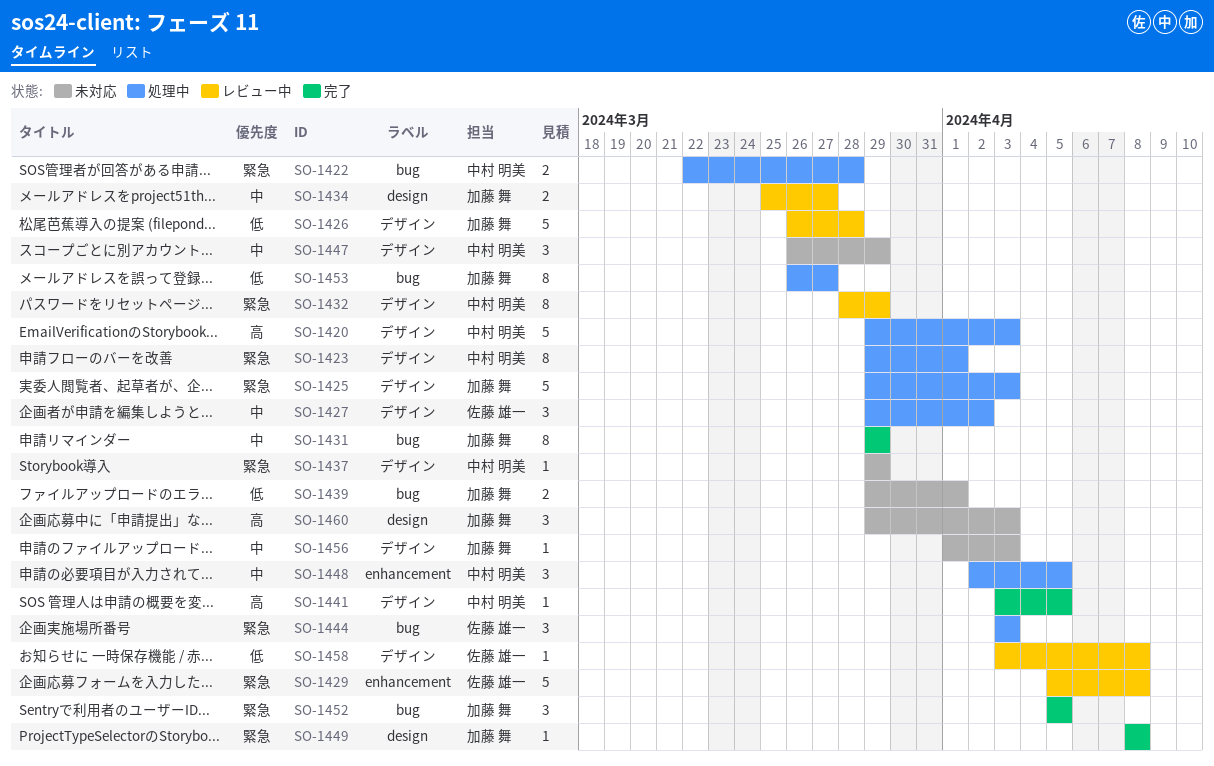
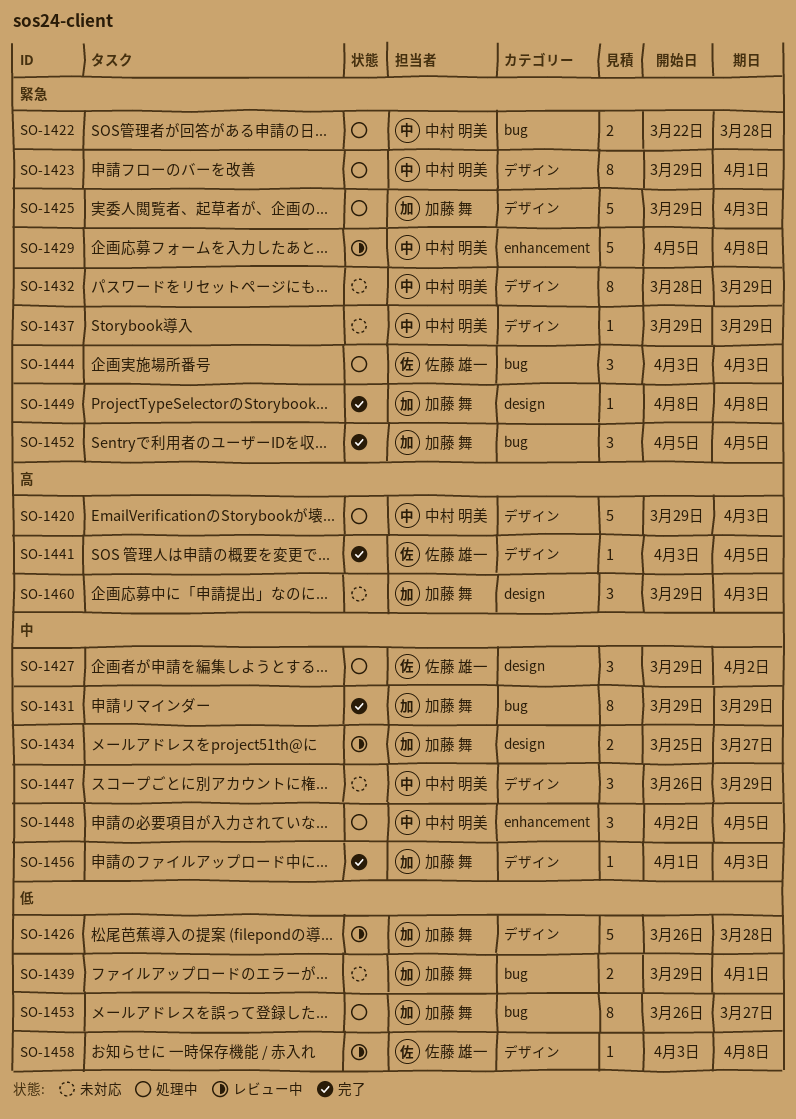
SO-1427, label: デザイン -> design
SO-1429, owner: 佐藤 雄一 -> 中村 明美
SO-1432, status: レビュー中 -> 未対応
SO-1441, owner: 中村 明美 -> 佐藤 雄一
SO-1456, status: 未対応 -> 完了

